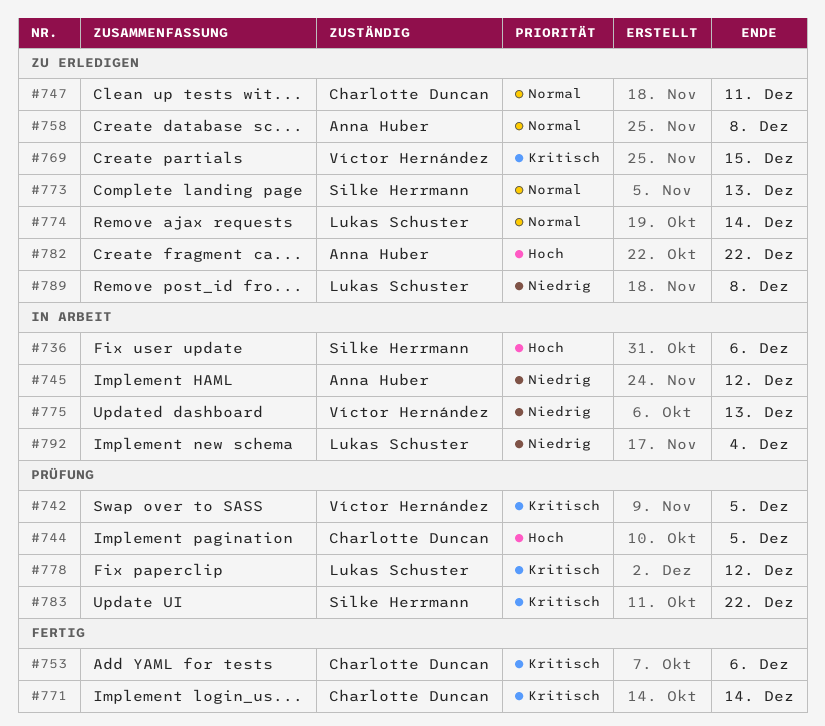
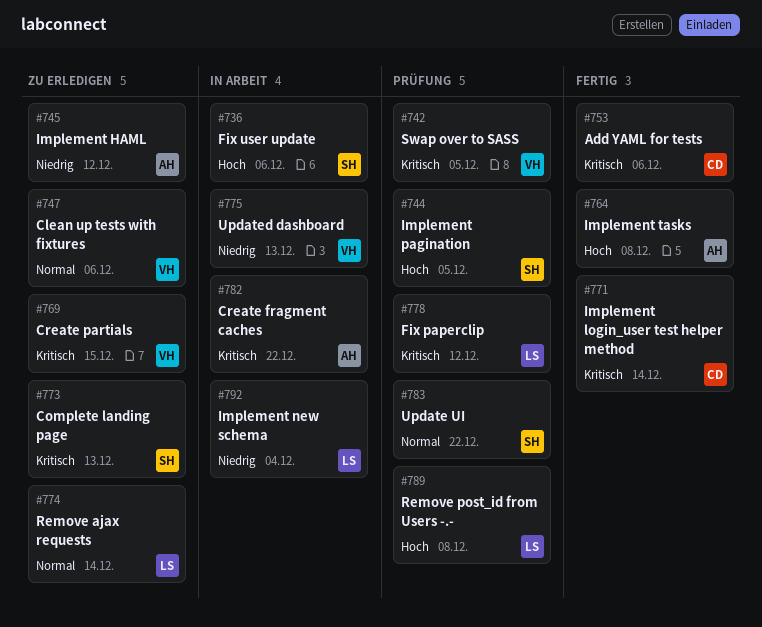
#744, owner: Charlotte Duncan -> Silke Herrmann
#745, status: In Arbeit -> Zu erledigen
#747, owner: Charlotte Duncan -> Víctor Hernández
#747, due: Dec 11 -> Dec 6
#758: present -> none
#764: none -> present
#773, priority: Normal -> Kritisch
#782, status: Zu erledigen -> In Arbeit
#782, priority: Hoch -> Kritisch
#783, priority: Kritisch -> Normal
#789, status: Zu erledigen -> Prüfung
#789, priority: Niedrig -> Hoch

